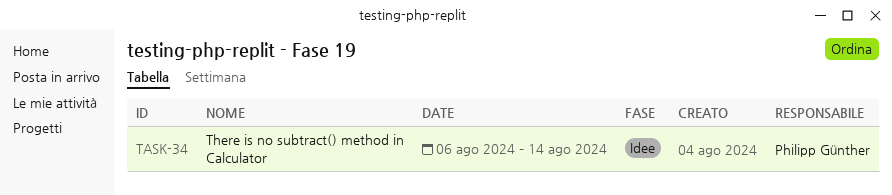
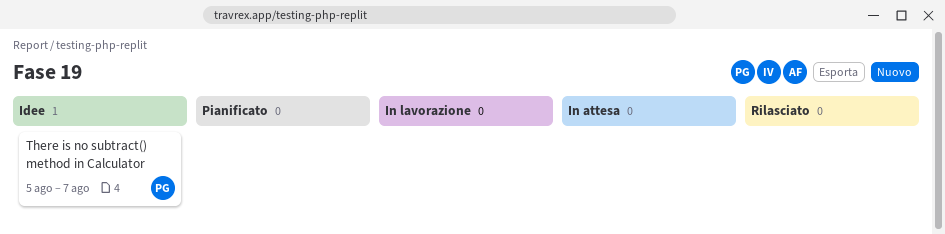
There is no subtract() method in Calculator, start: Aug 6 -> Aug 5
There is no subtract() method in Calculator, due: Aug 14 -> Aug 7

